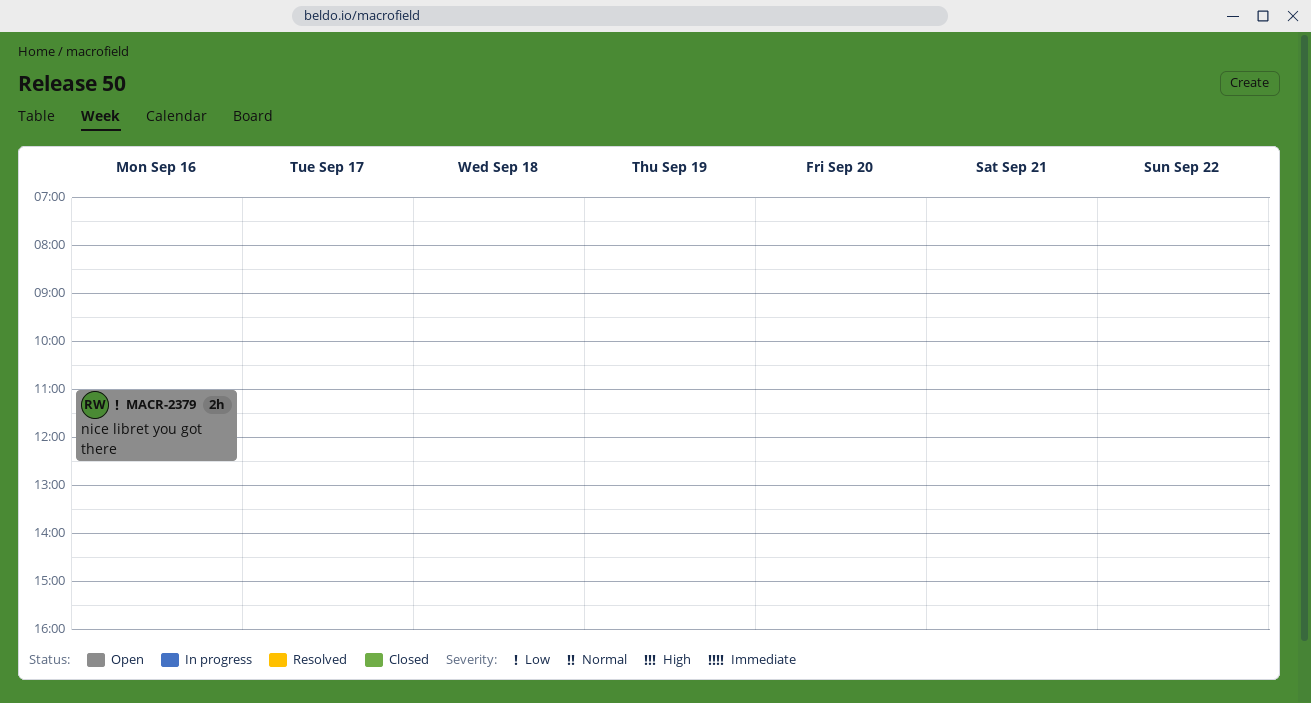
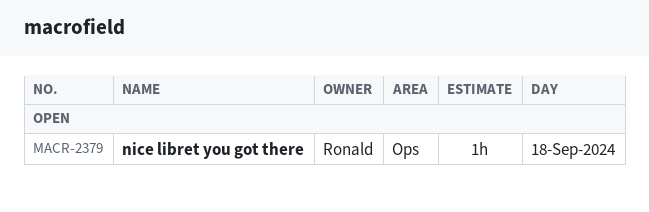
MACR-2379, estimate: 2h -> 1h
MACR-2379, day: Sep 16 -> Sep 18

